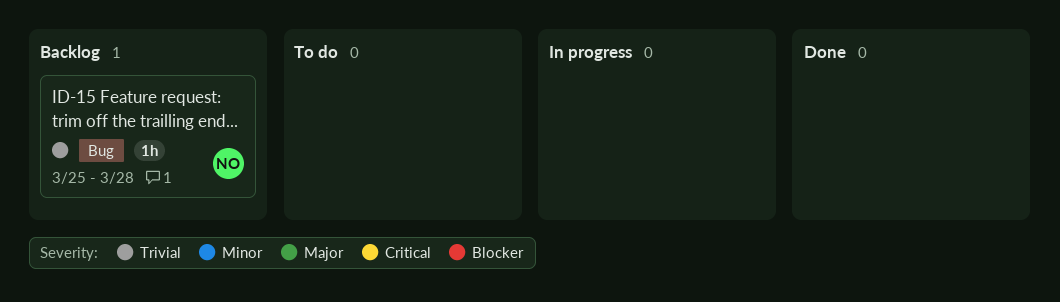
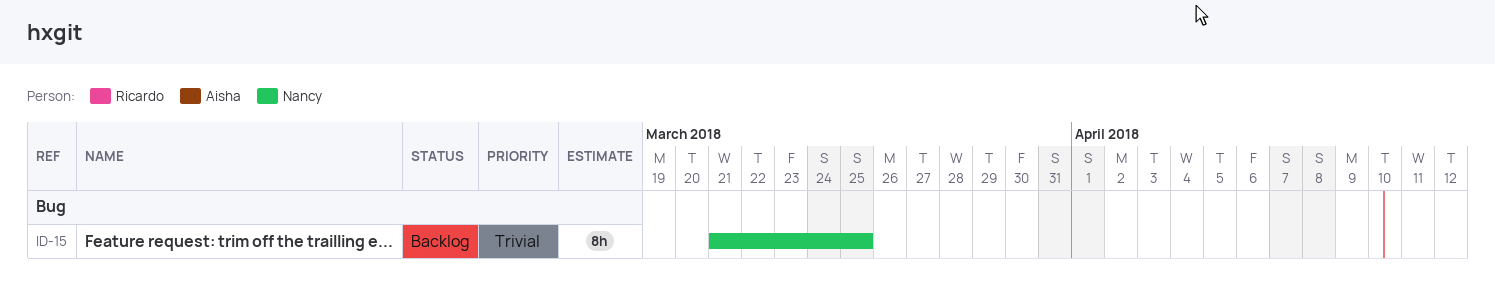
ID-15, estimate: 1h -> 8h
ID-15, start: Mar 25 -> Mar 21
ID-15, due: Mar 28 -> Mar 25

